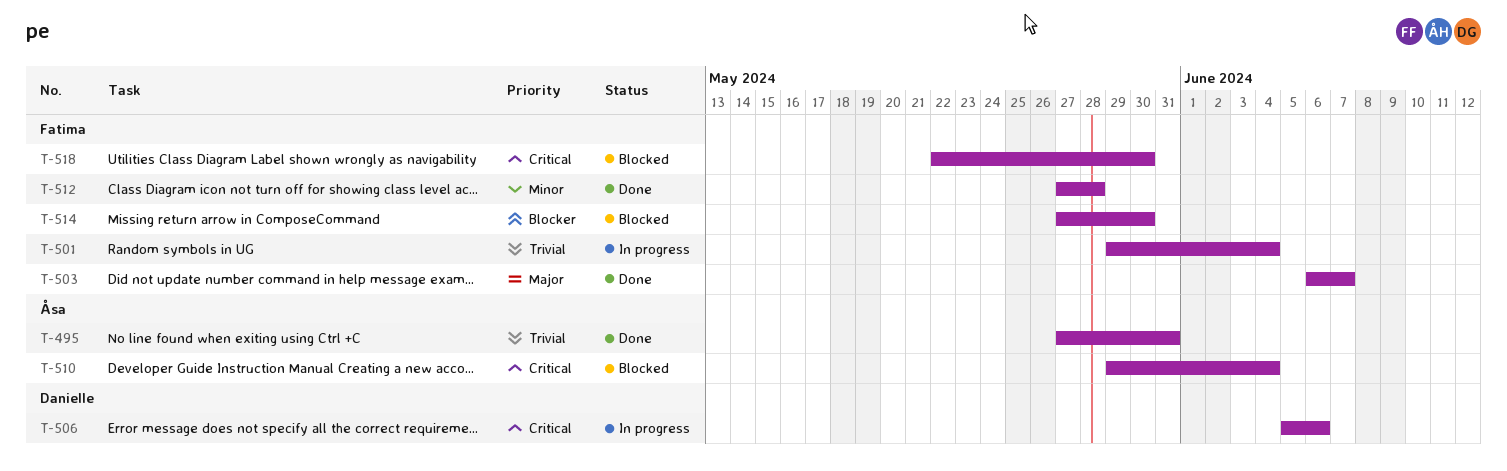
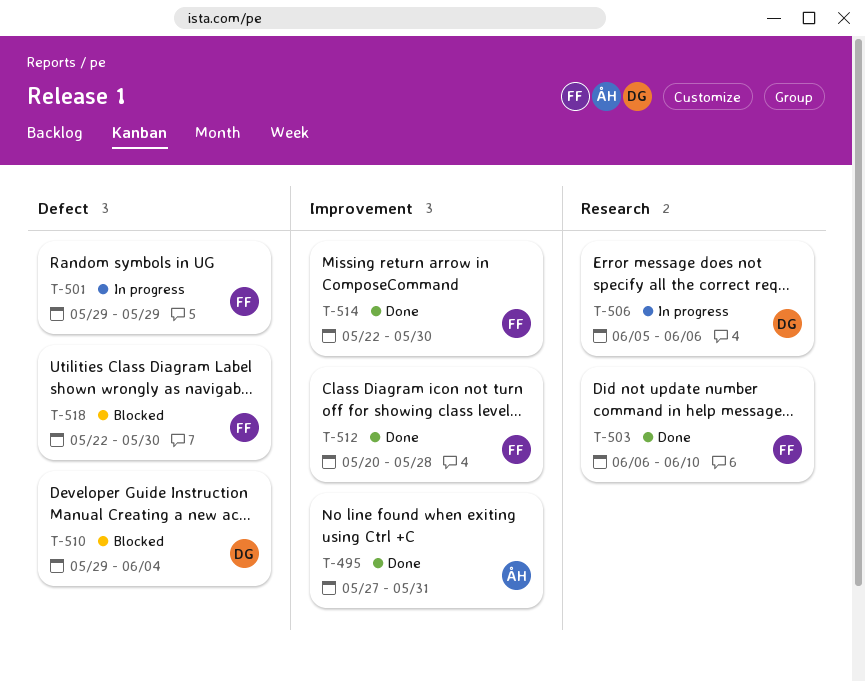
T-501, due: Jun 4 -> May 29
T-503, due: Jun 7 -> Jun 10
T-510, owner: Åsa -> Danielle
T-512, start: May 27 -> May 20
T-514, status: Blocked -> Done
T-514, start: May 27 -> May 22

